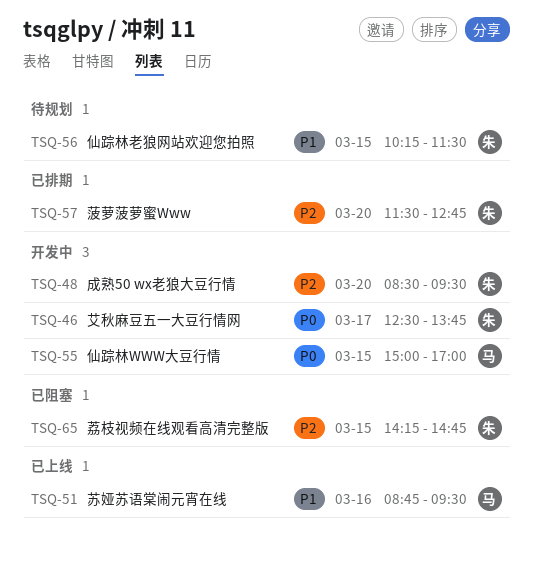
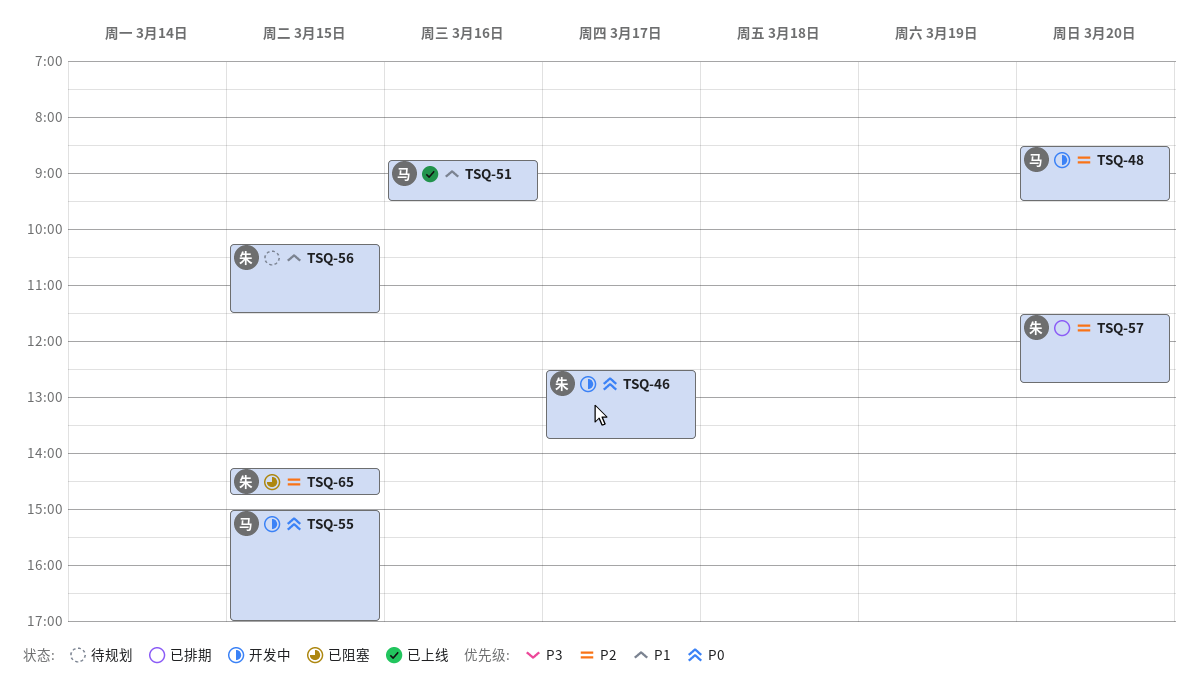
TSQ-48, owner: 朱 -> 马

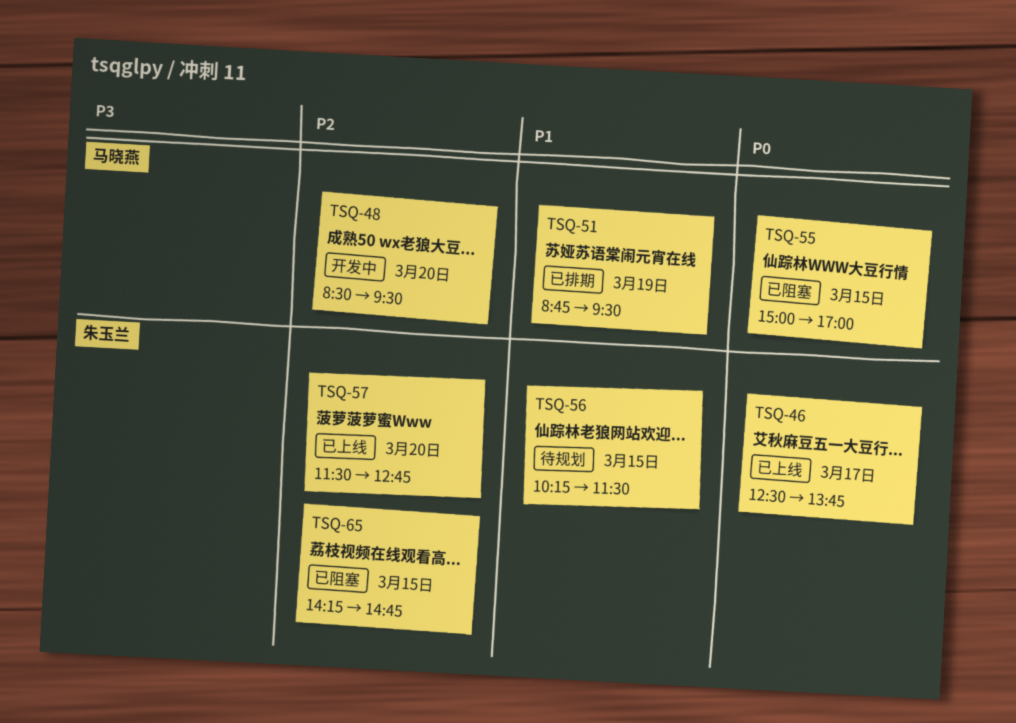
TSQ-46, status: 开发中 -> 已上线
TSQ-51, status: 已上线 -> 已排期
TSQ-51, day: Mar 16 -> Mar 19
TSQ-55, status: 开发中 -> 已阻塞
TSQ-57, status: 已排期 -> 已上线

